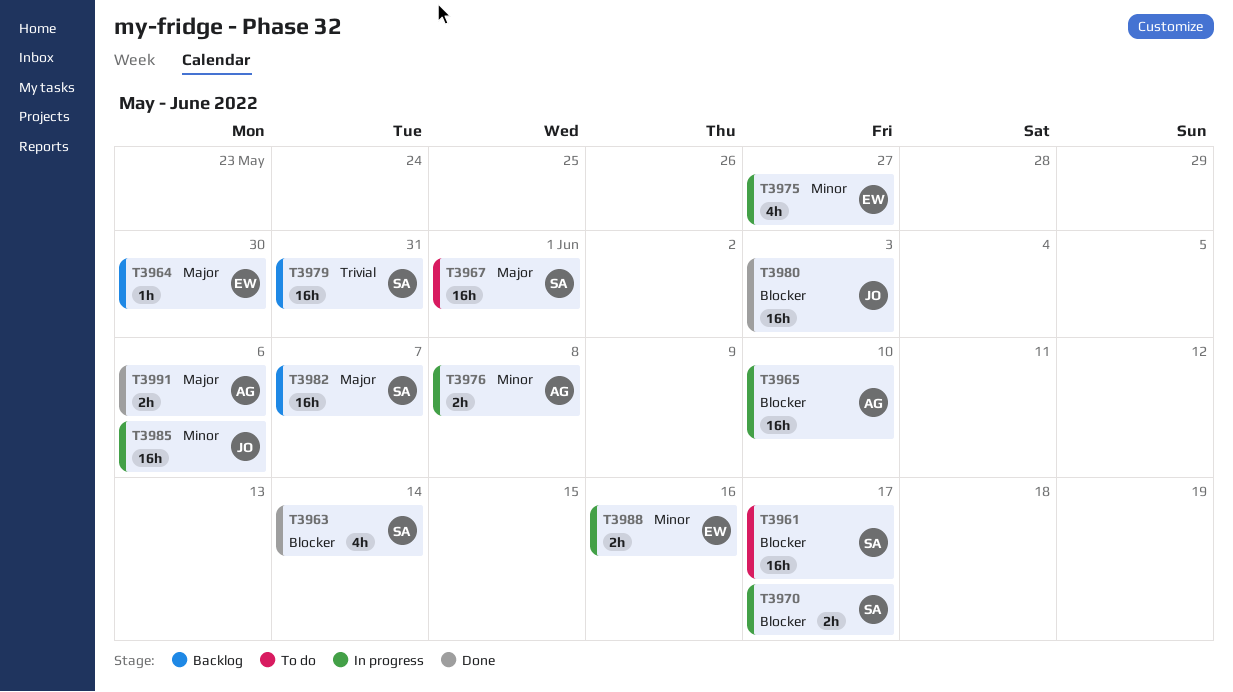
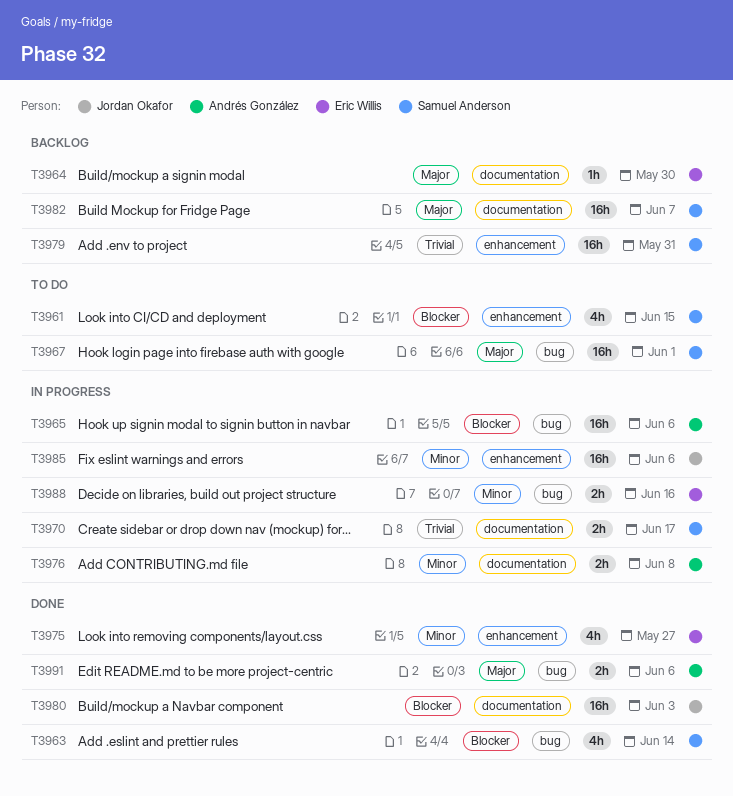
T3961, estimate: 16h -> 4h
T3961, due: Jun 17 -> Jun 15
T3965, due: Jun 10 -> Jun 6
T3970, priority: Blocker -> Trivial
T3975, status: In progress -> Done

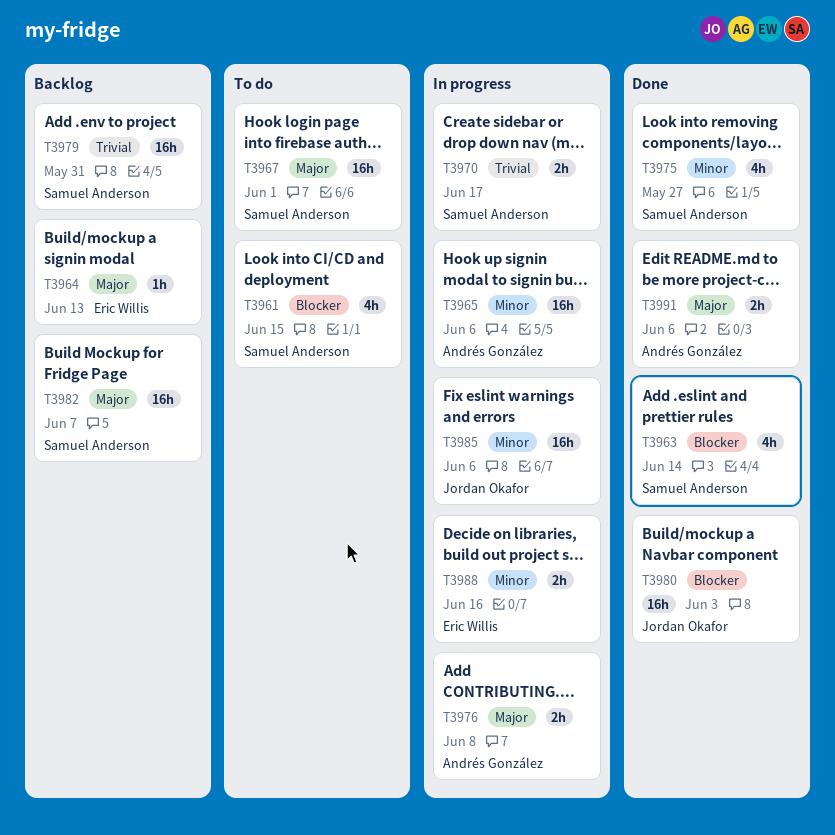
T3964, due: May 30 -> Jun 13
T3965, priority: Blocker -> Minor
T3975, owner: Eric Willis -> Samuel Anderson
T3976, priority: Minor -> Major

